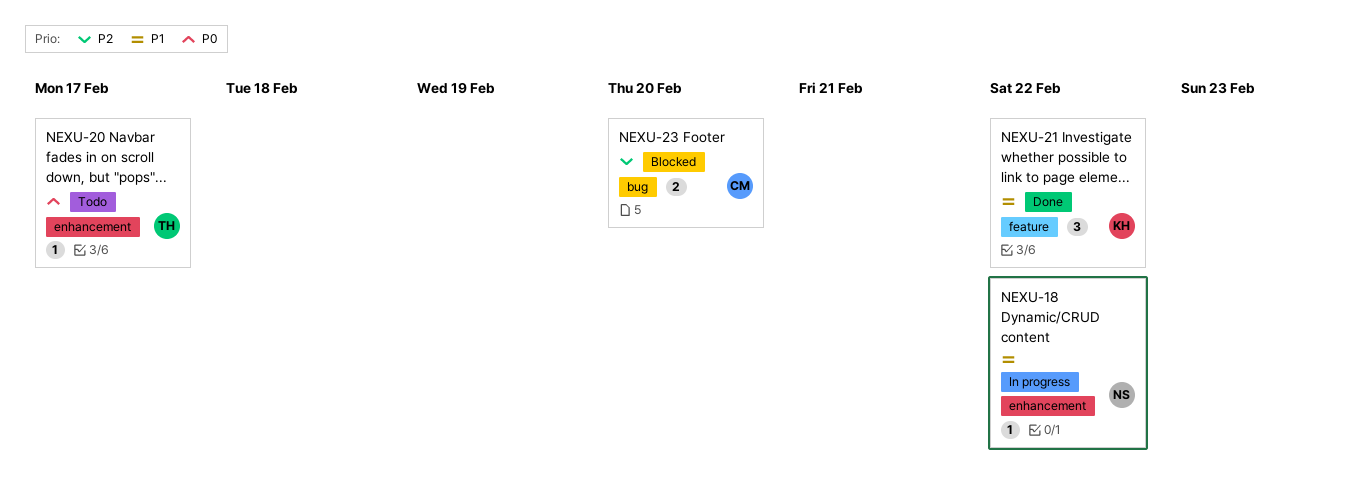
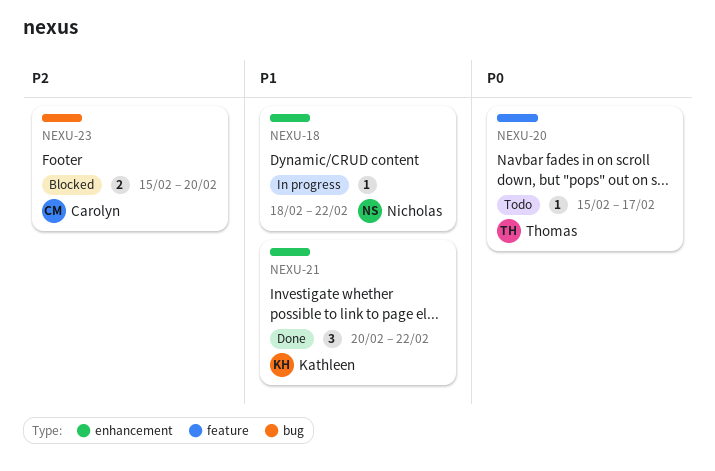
NEXU-20, label: enhancement -> feature
NEXU-21, label: feature -> enhancement

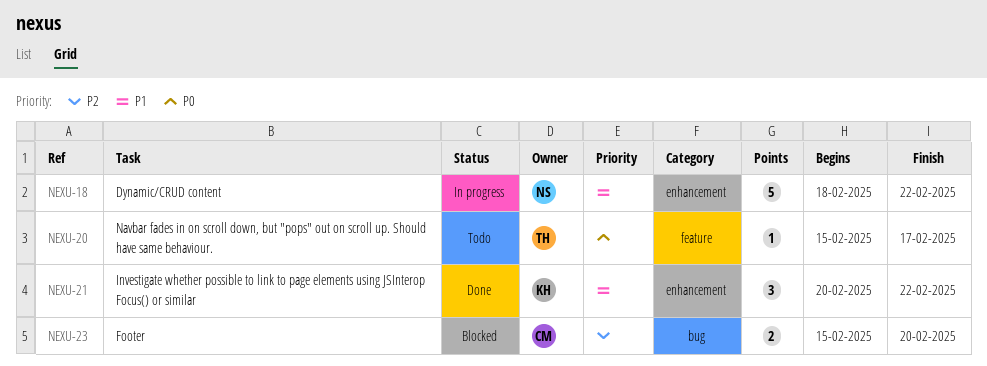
NEXU-18, estimate: 1 -> 5

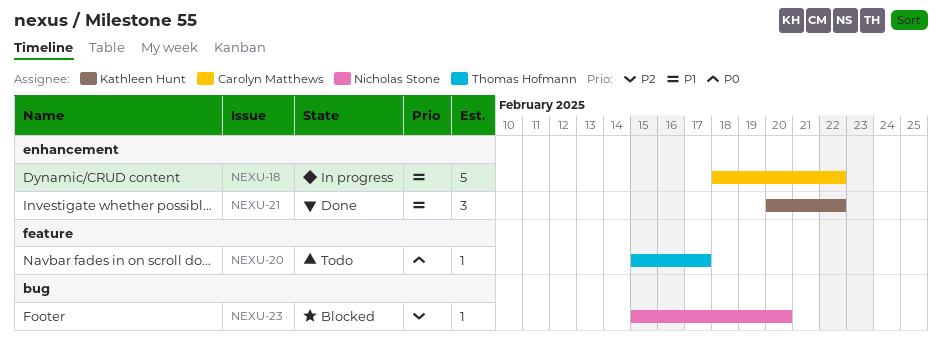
NEXU-18, owner: Nicholas Stone -> Carolyn Matthews
NEXU-23, owner: Carolyn Matthews -> Nicholas Stone
NEXU-23, estimate: 2 -> 1

